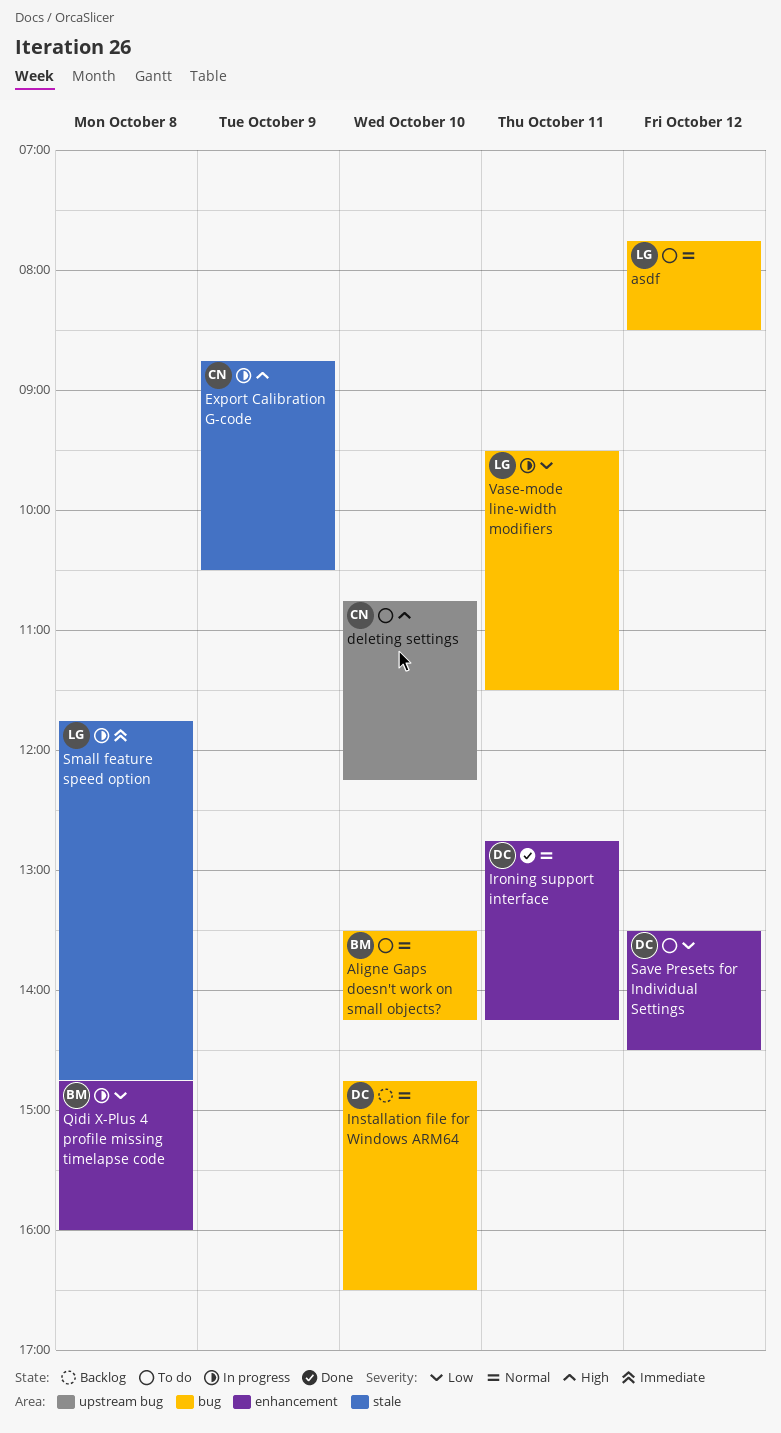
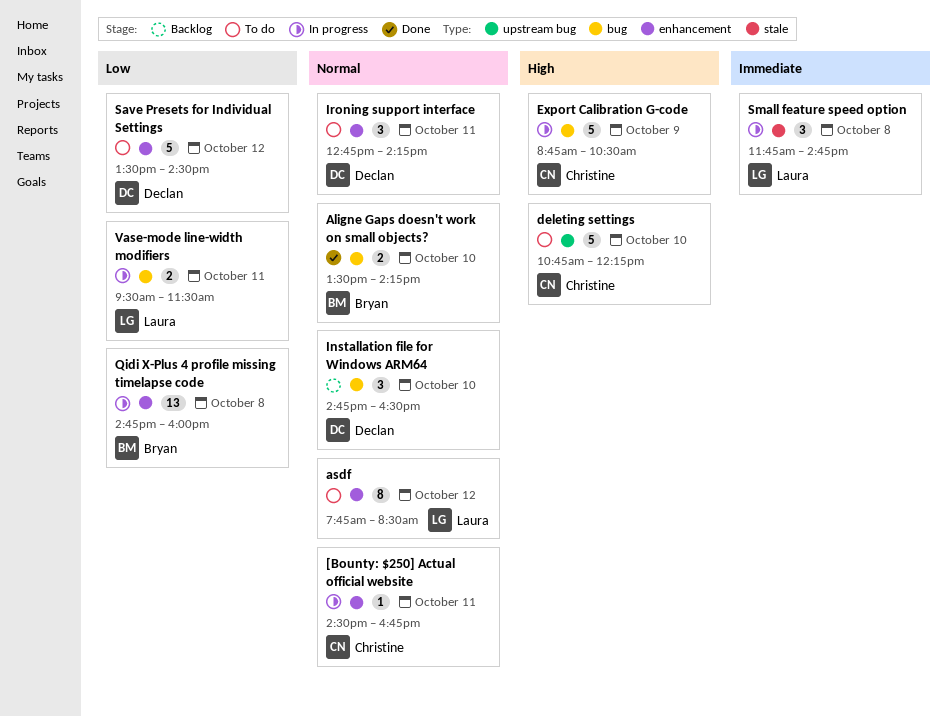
[Bounty: $250] Actual official website: none -> present
Aligne Gaps doesn't work on small objects?, status: To do -> Done
asdf, label: bug -> enhancement
Export Calibration G-code, label: stale -> bug
Ironing support interface, status: Done -> To do

